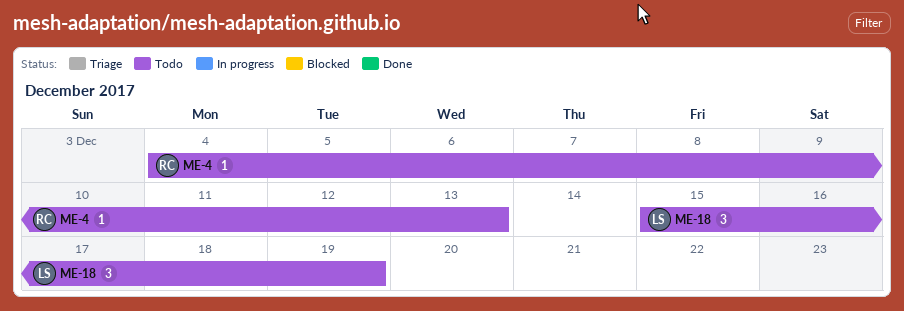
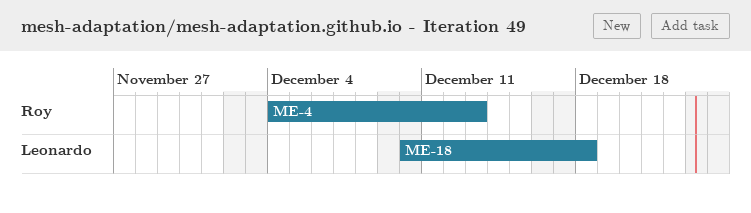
ME-18, start: Dec 15 -> Dec 10
ME-18, due: Dec 19 -> Dec 18

